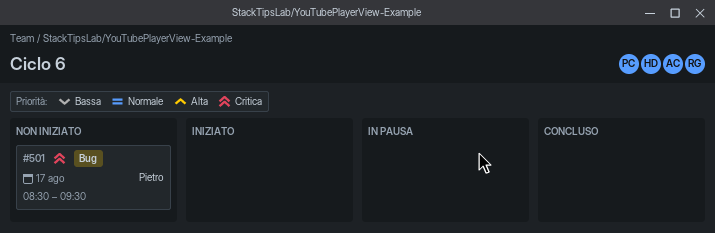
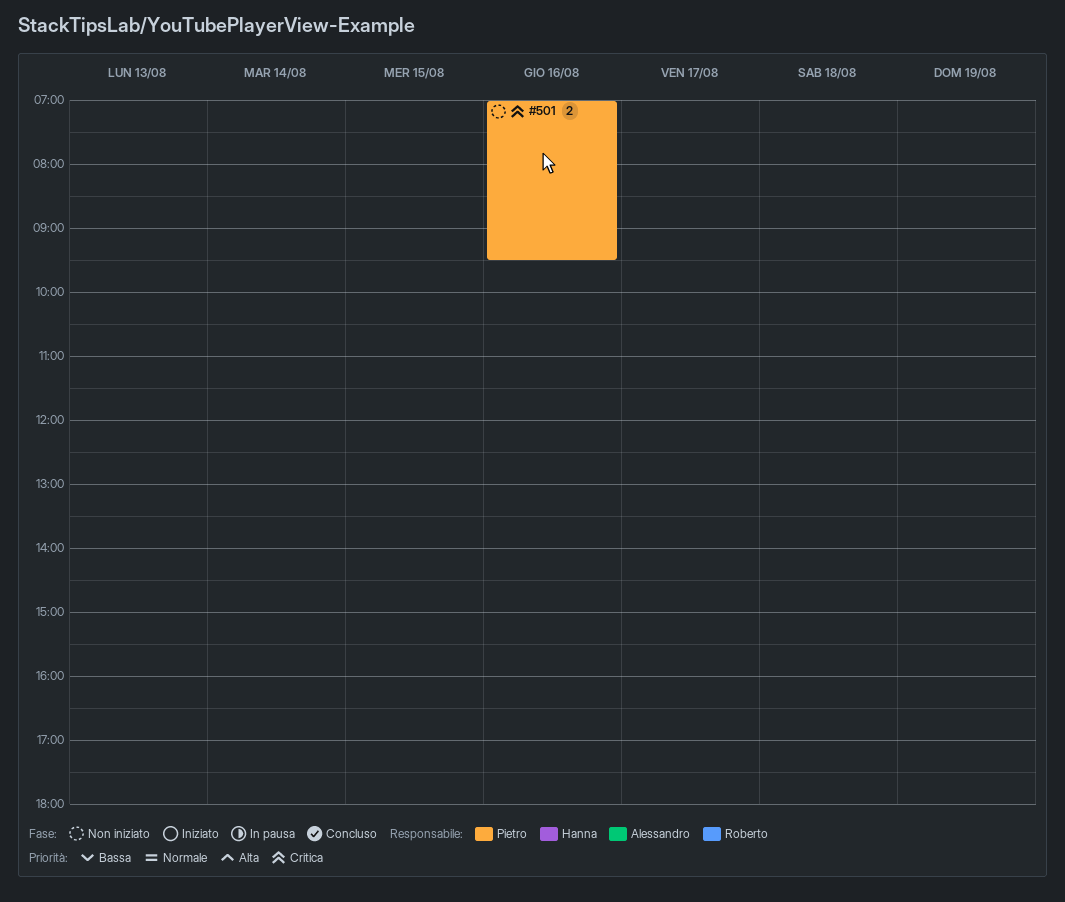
#501, day: Aug 17 -> Aug 16
#501, begins: 08:30 -> 07:00

